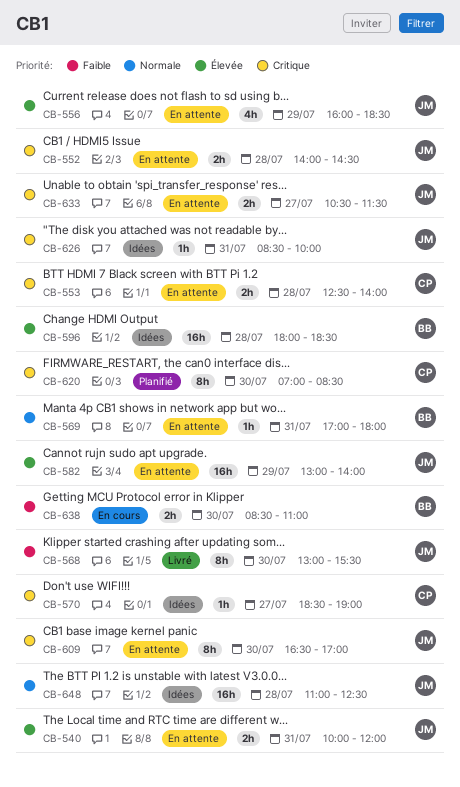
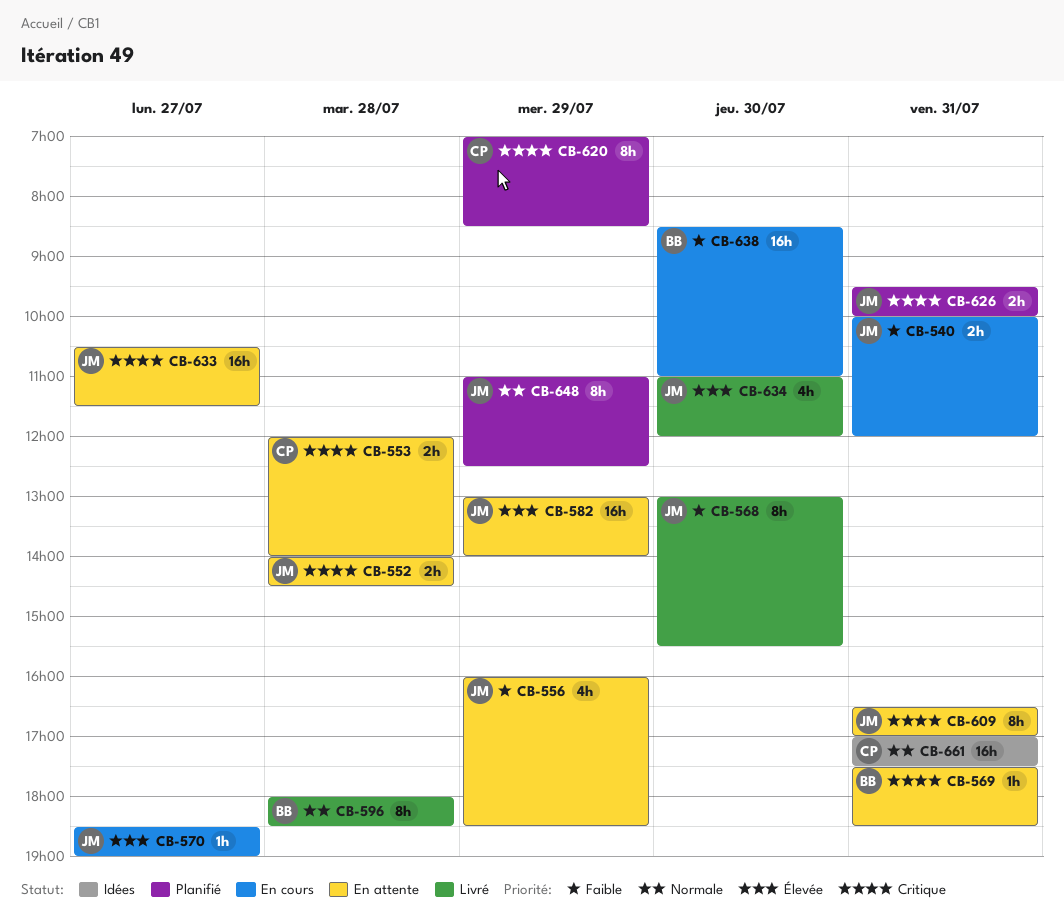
CB-540, status: En attente -> En cours
CB-540, priority: Élevée -> Faible
CB-553, begins: 12:30 -> 12:00
CB-556, priority: Élevée -> Faible
CB-569, priority: Normale -> Critique
CB-569, begins: 17:00 -> 17:30
CB-569, ends: 18:00 -> 18:30
CB-570, status: Idées -> En cours
CB-570, owner: CP -> JM
CB-570, priority: Critique -> Élevée
CB-596, status: Idées -> Livré
CB-596, priority: Élevée -> Normale
CB-596, estimate: 16h -> 8h
CB-609, day: Jul 30 -> Jul 31
CB-620, day: Jul 30 -> Jul 29
CB-626, status: Idées -> Planifié
CB-626, estimate: 1h -> 2h
CB-626, begins: 08:30 -> 09:30
CB-633, estimate: 2h -> 16h
CB-634: none -> present
CB-638, estimate: 2h -> 16h
CB-648, status: Idées -> Planifié
CB-648, estimate: 16h -> 8h
CB-648, day: Jul 28 -> Jul 29
CB-661: none -> present

